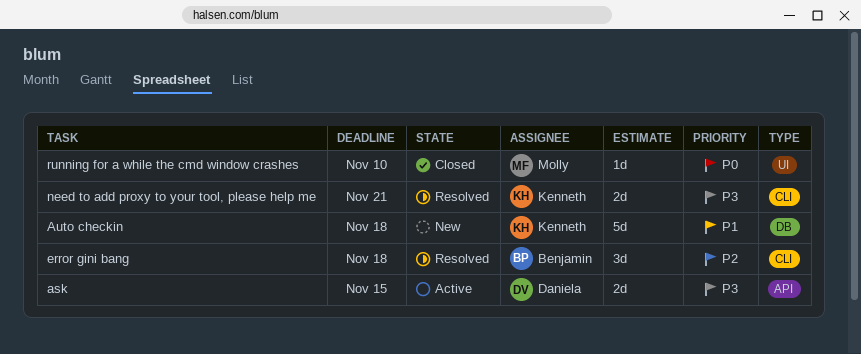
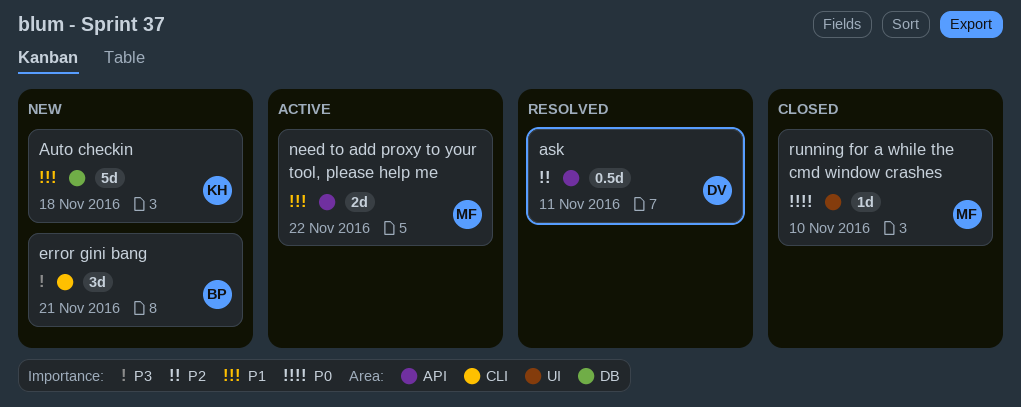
ask, status: Active -> Resolved
ask, priority: P3 -> P2
ask, estimate: 2d -> 0.5d
ask, due: Nov 15 -> Nov 11
error gini bang, status: Resolved -> New
error gini bang, priority: P2 -> P3
error gini bang, due: Nov 18 -> Nov 21
need to add proxy to your tool, please help me, status: Resolved -> Active
need to add proxy to your tool, please help me, owner: Kenneth -> Molly
need to add proxy to your tool, please help me, priority: P3 -> P1
need to add proxy to your tool, please help me, label: CLI -> API
need to add proxy to your tool, please help me, due: Nov 21 -> Nov 22

